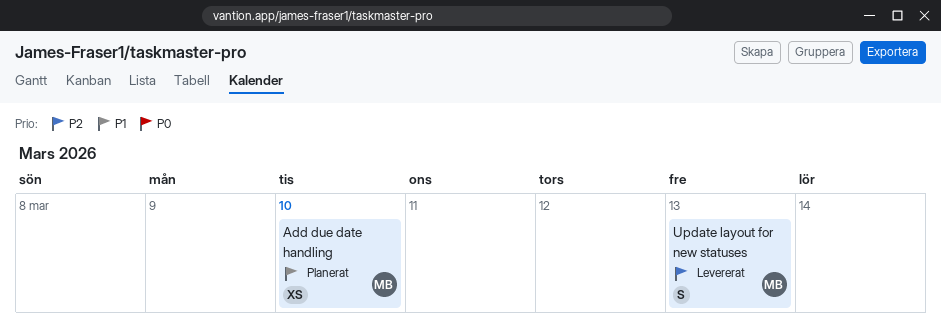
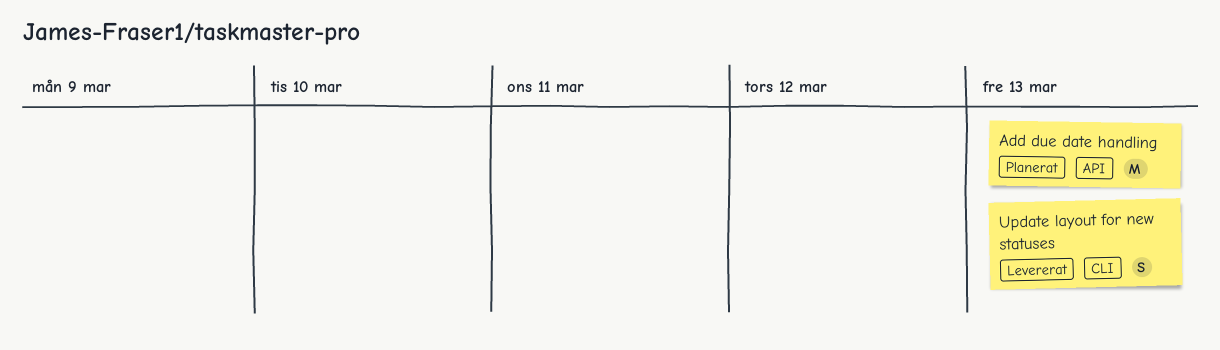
Add due date handling, estimate: XS -> M
Add due date handling, due: Mar 10 -> Mar 13

